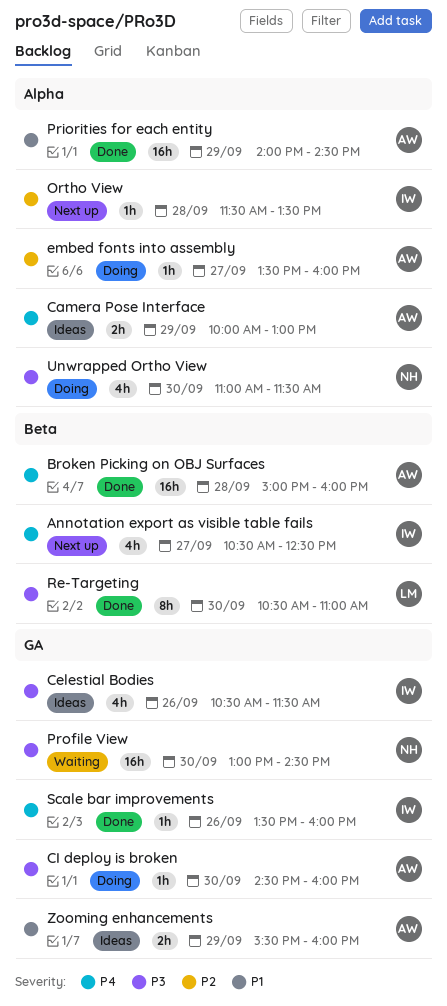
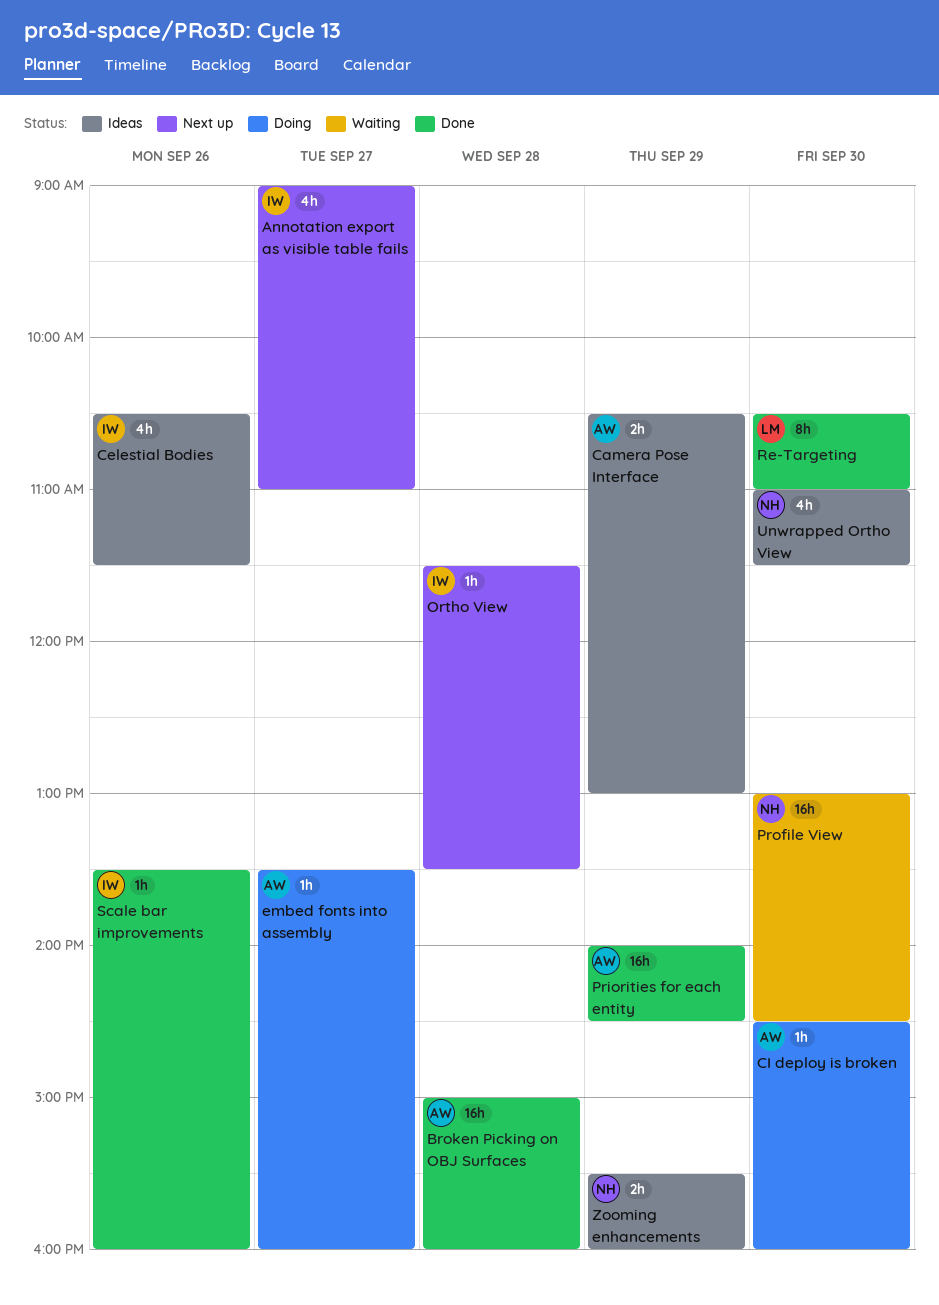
Annotation export as visible table fails, begins: 10:30 -> 09:00
Annotation export as visible table fails, ends: 12:30 -> 11:00
Camera Pose Interface, begins: 10:00 -> 10:30
Unwrapped Ortho View, status: Doing -> Ideas
Zooming enhancements, owner: AW -> NH

